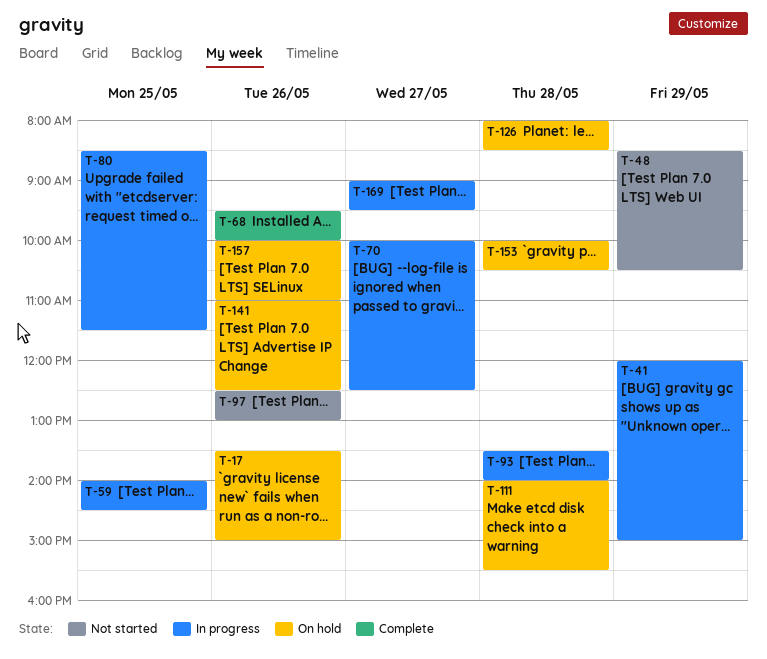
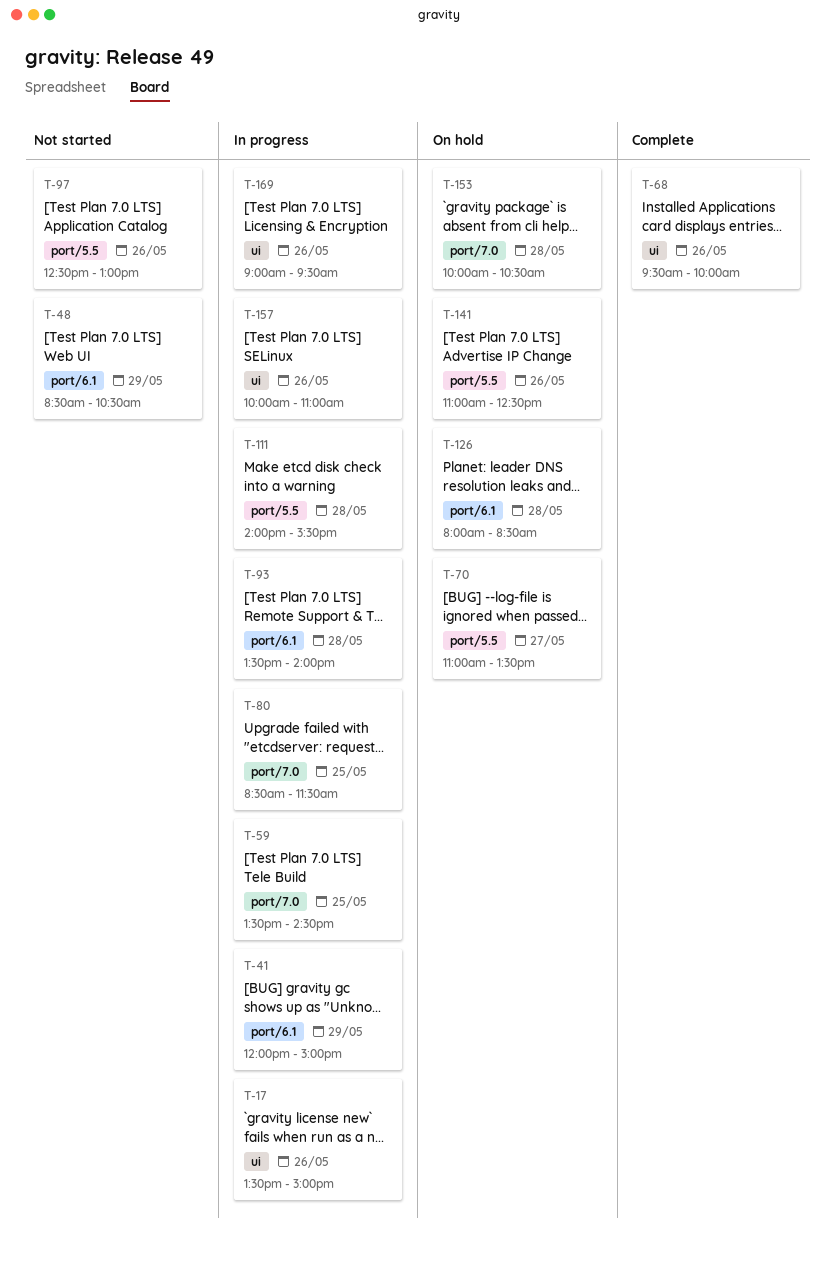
T-17, status: On hold -> In progress
T-59, begins: 14:00 -> 13:30
T-70, status: In progress -> On hold
T-70, begins: 10:00 -> 11:00
T-70, ends: 12:30 -> 13:30
T-111, status: On hold -> In progress
T-157, status: On hold -> In progress
T-169, day: May 27 -> May 26

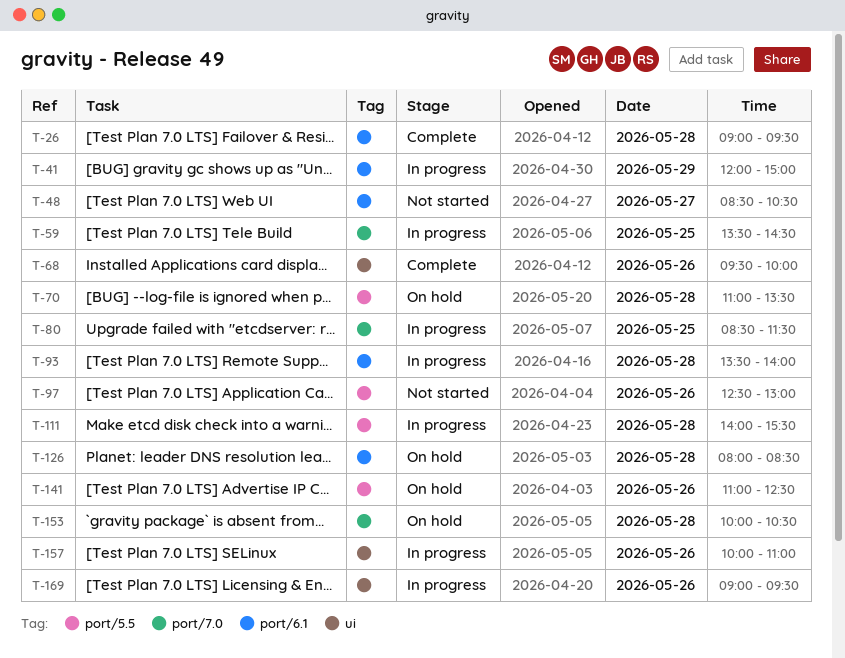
T-17: present -> none
T-26: none -> present
T-48, day: May 29 -> May 27
T-70, day: May 27 -> May 28

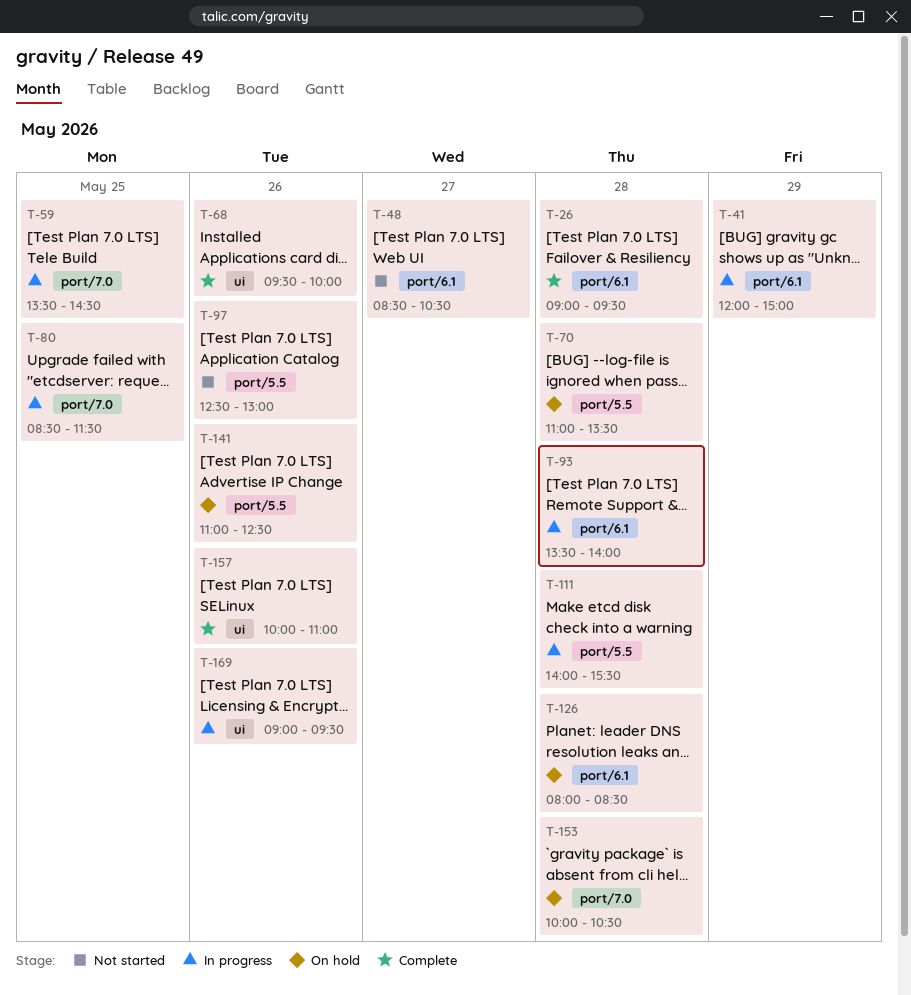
T-157, status: In progress -> Complete

